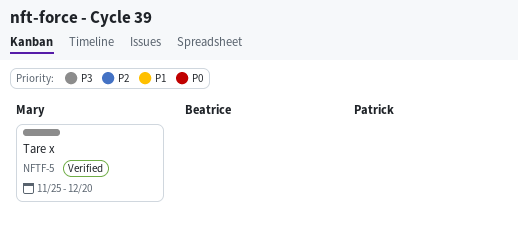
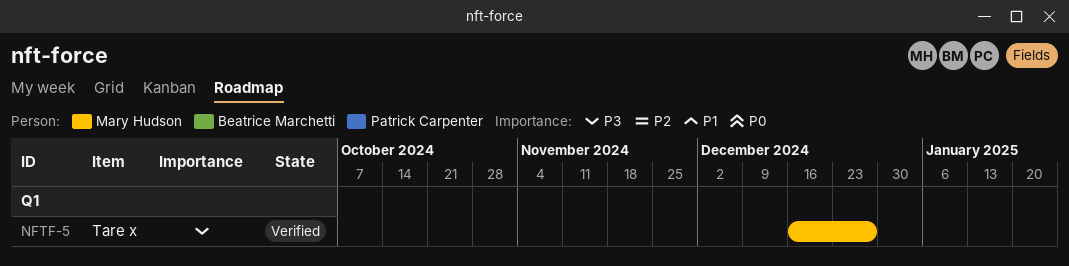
NFTF-5, start: Nov 25 -> Dec 16
NFTF-5, due: Dec 20 -> Dec 27

